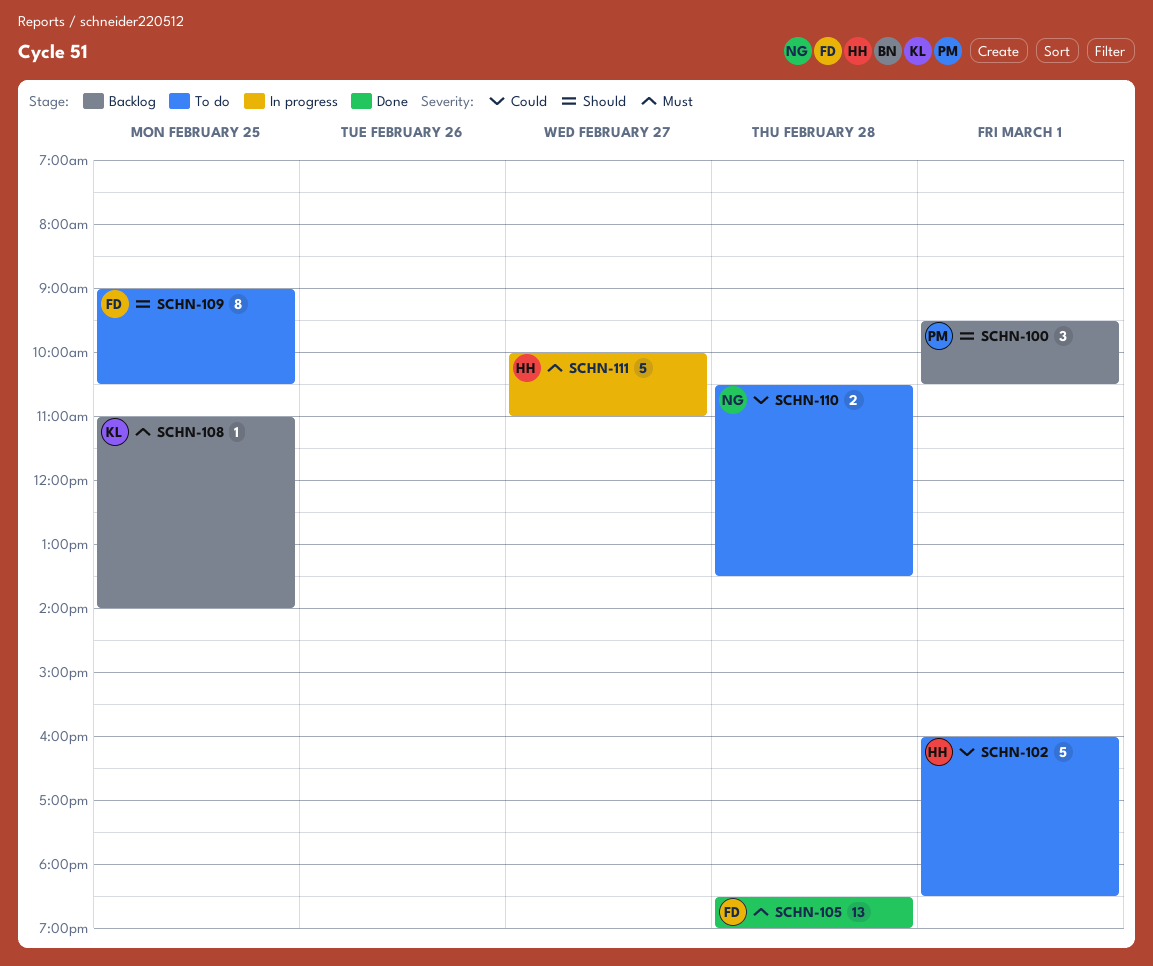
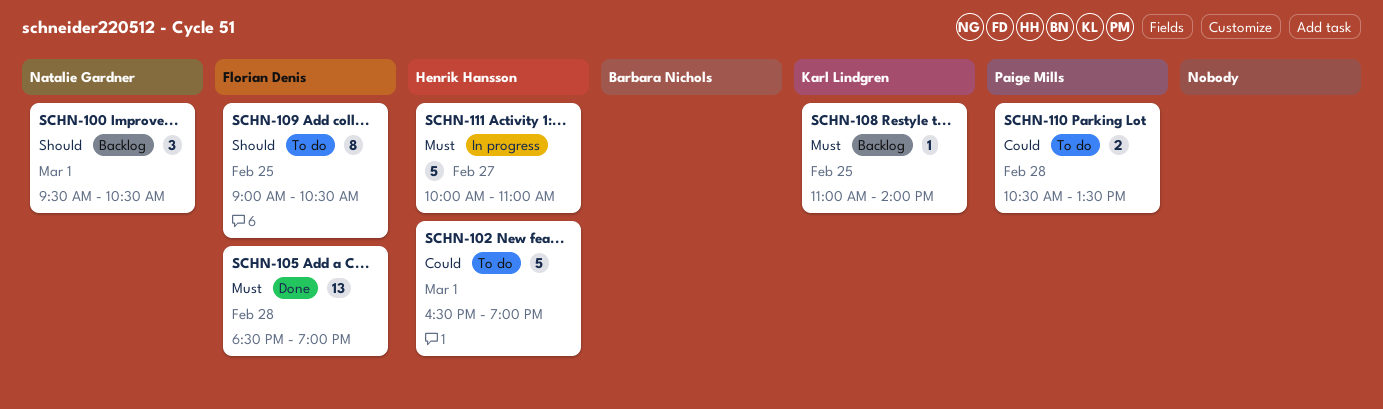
SCHN-100, owner: Paige Mills -> Natalie Gardner
SCHN-102, begins: 16:00 -> 16:30
SCHN-102, ends: 18:30 -> 19:00
SCHN-110, owner: Natalie Gardner -> Paige Mills

